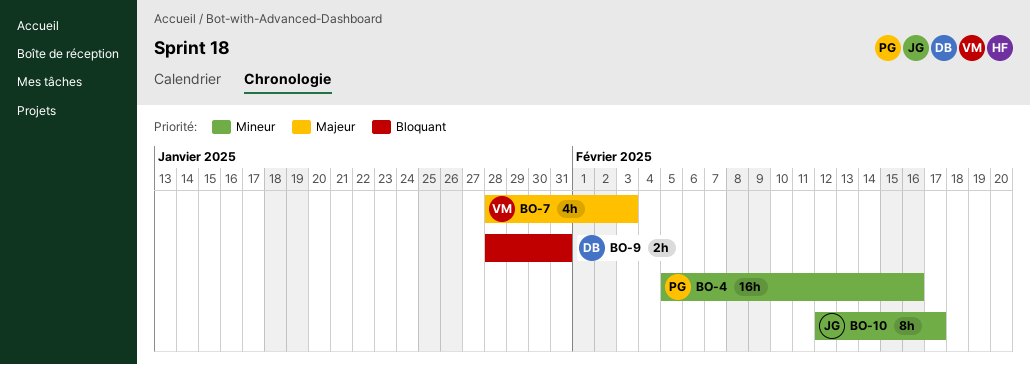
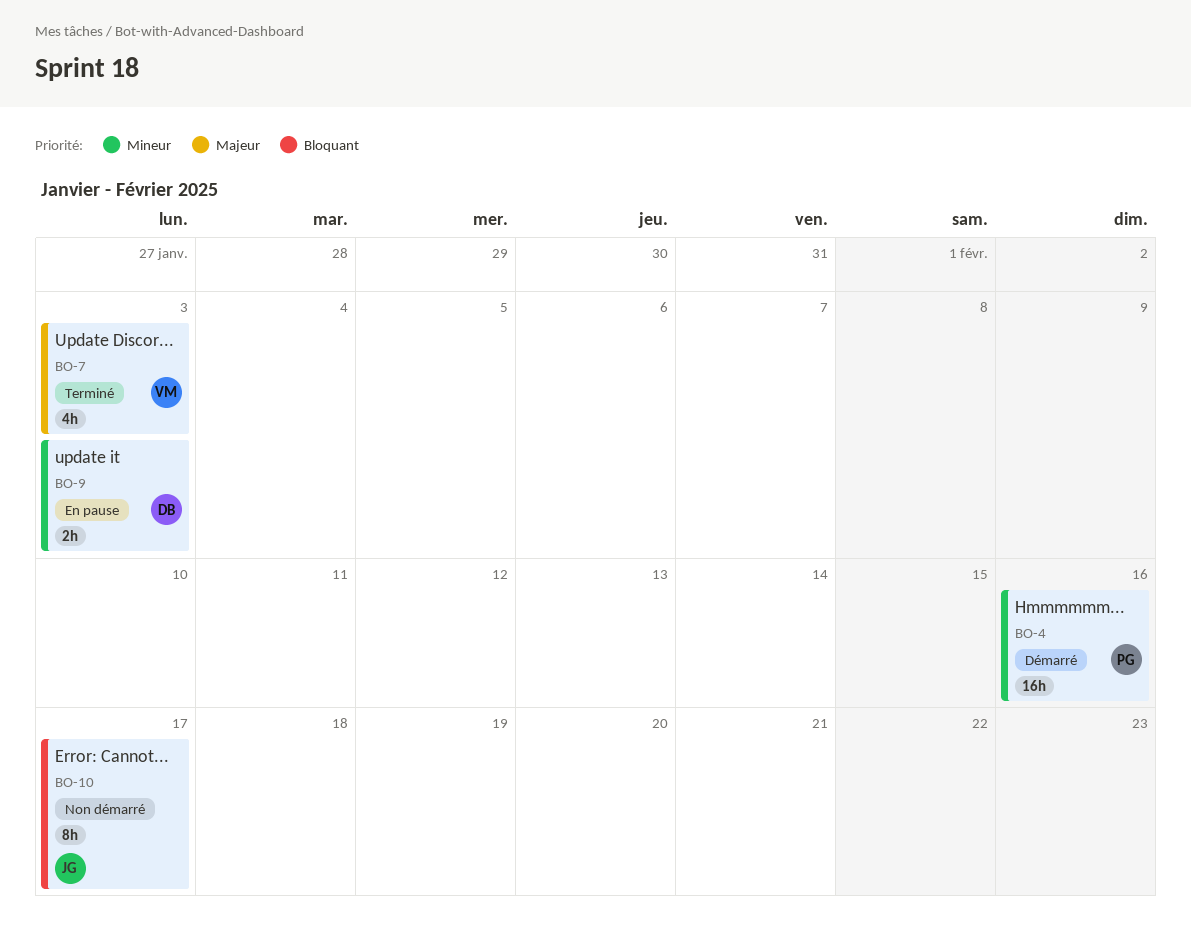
BO-9, priority: Bloquant -> Mineur
BO-9, due: Jan 31 -> Feb 3
BO-10, priority: Mineur -> Bloquant

